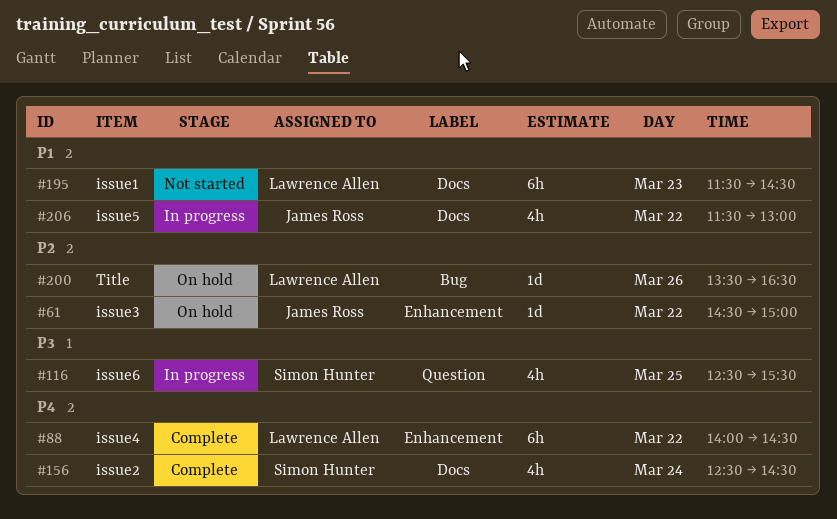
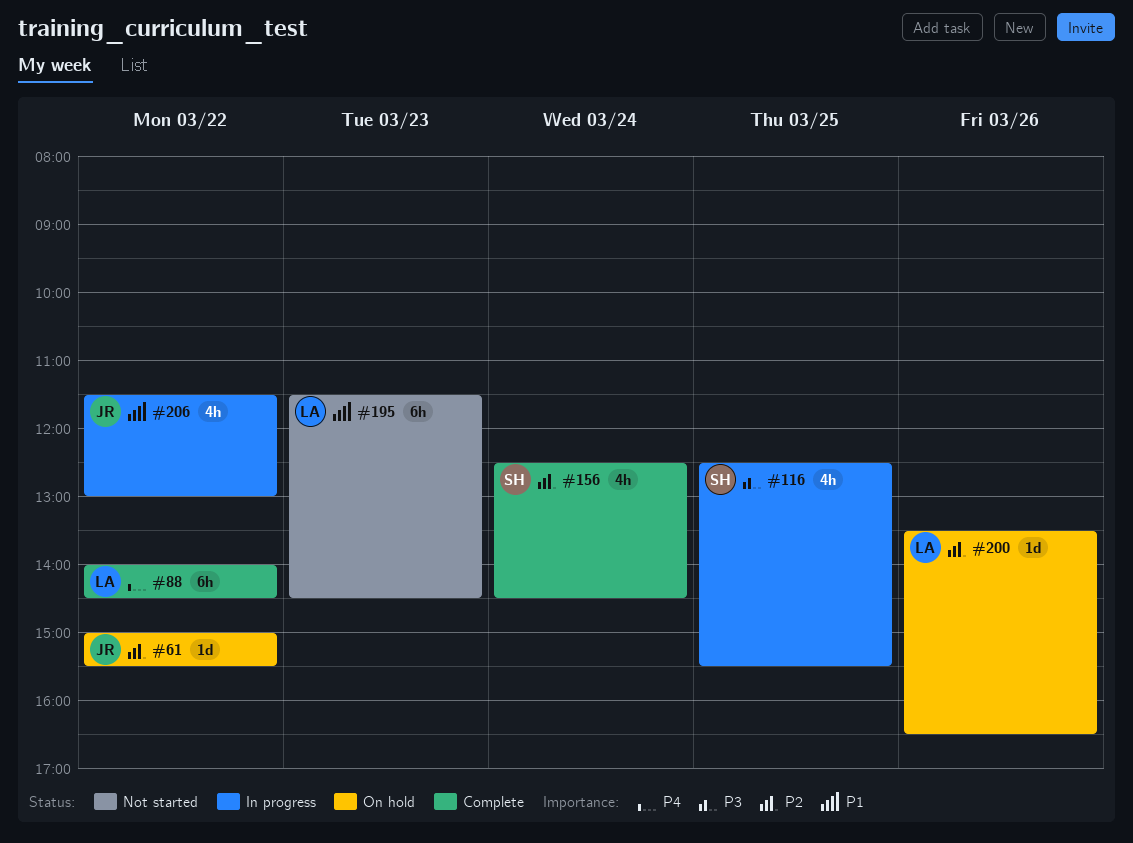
#61, begins: 14:30 -> 15:00
#61, ends: 15:00 -> 15:30
#156, priority: P4 -> P2

